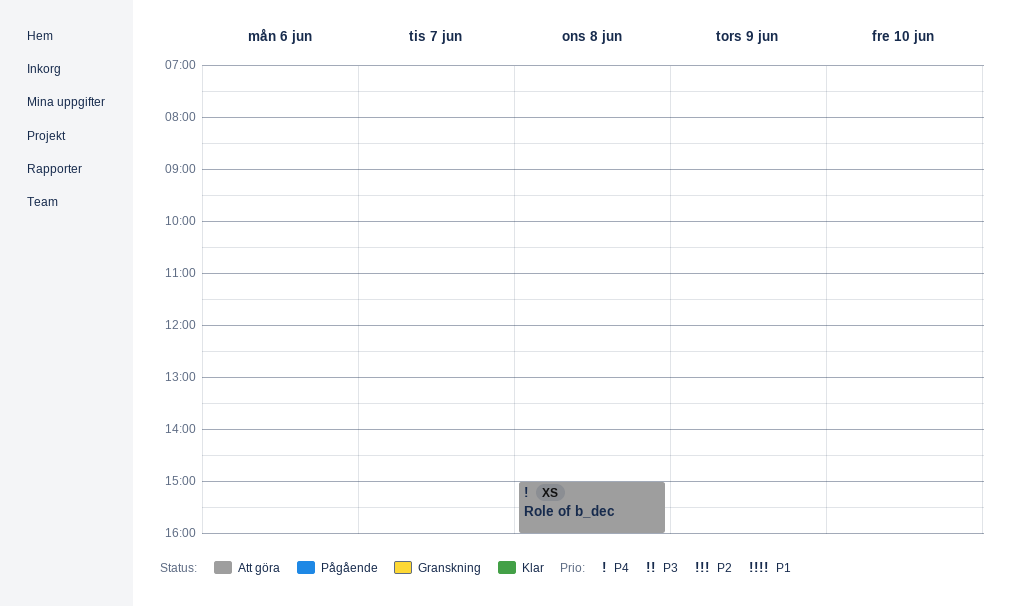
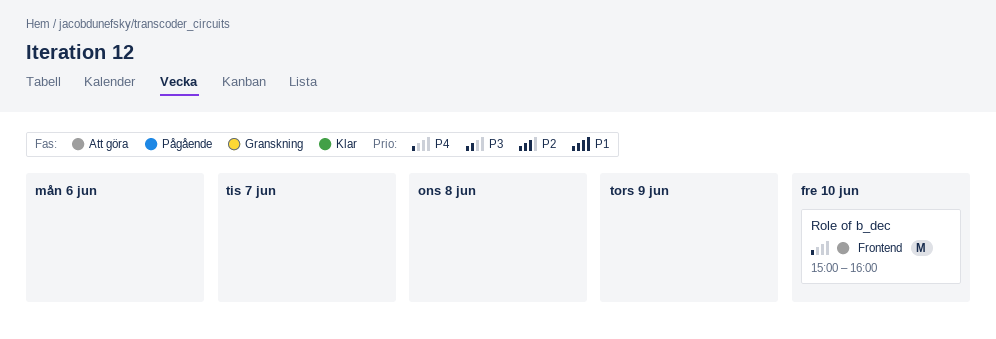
Role of b_dec, estimate: XS -> M
Role of b_dec, day: Jun 8 -> Jun 10

